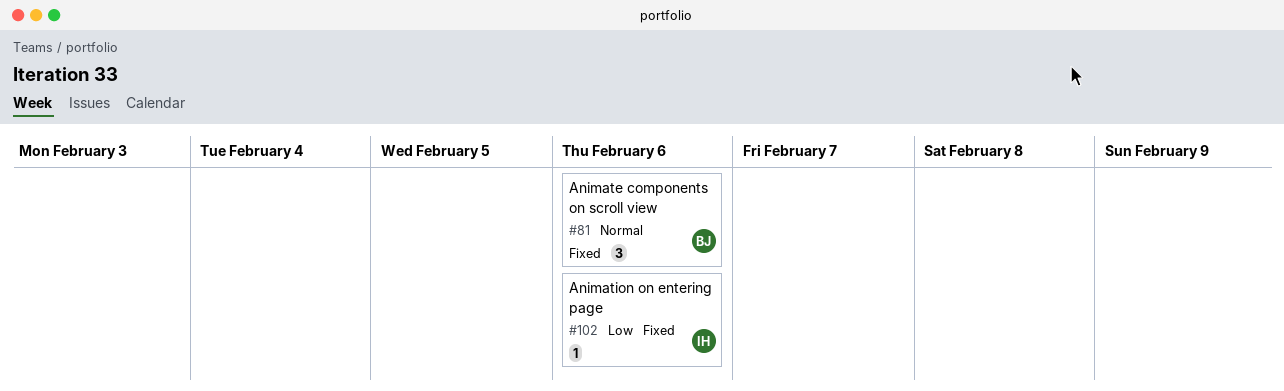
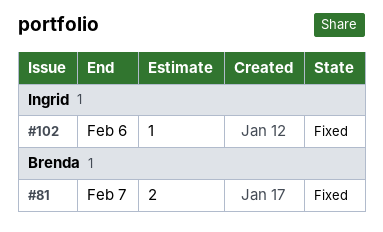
#81, estimate: 3 -> 2
#81, due: Feb 6 -> Feb 7

